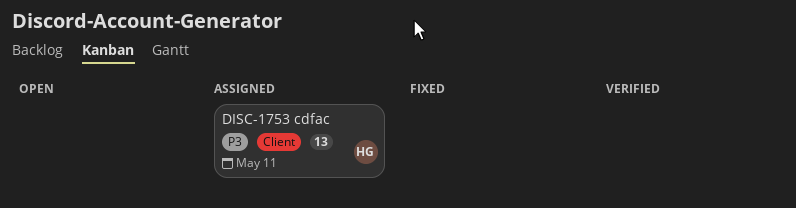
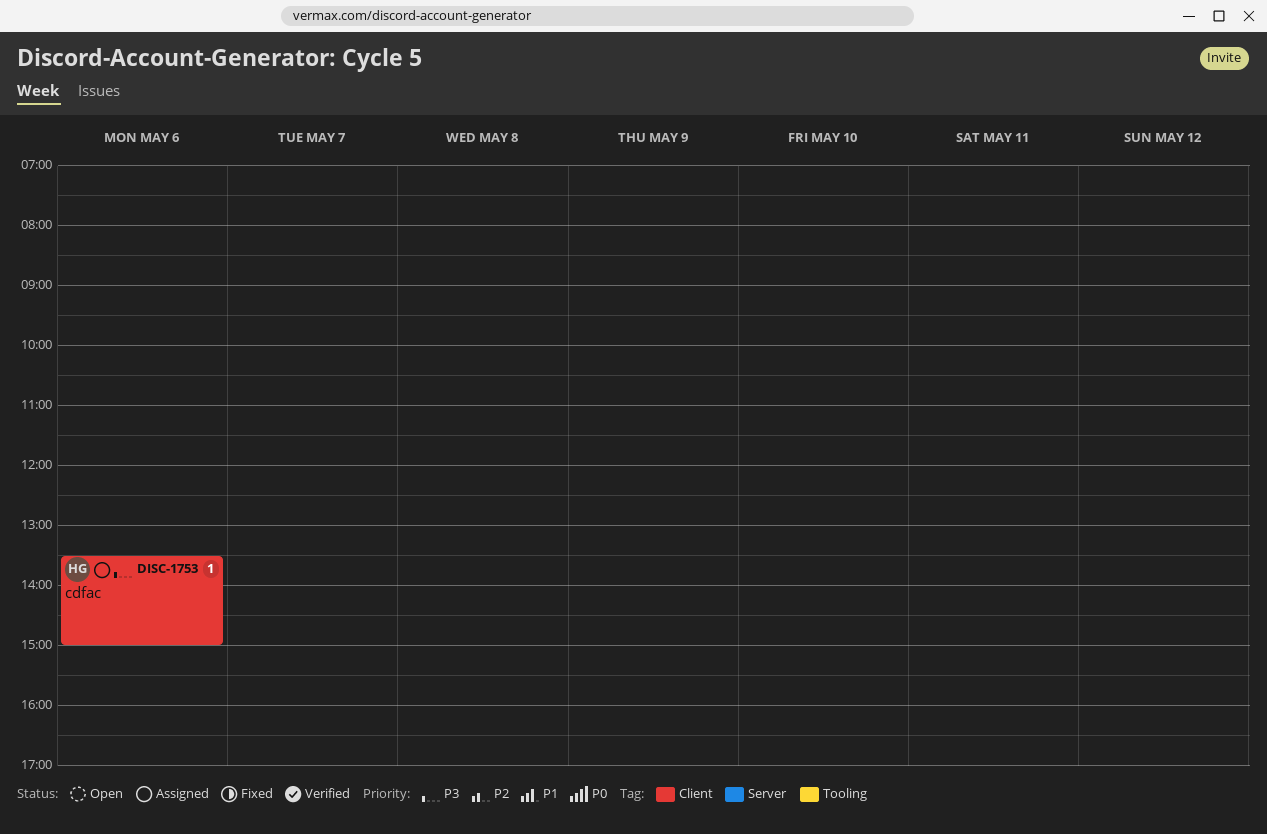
DISC-1753, estimate: 13 -> 1
DISC-1753, day: May 11 -> May 6

